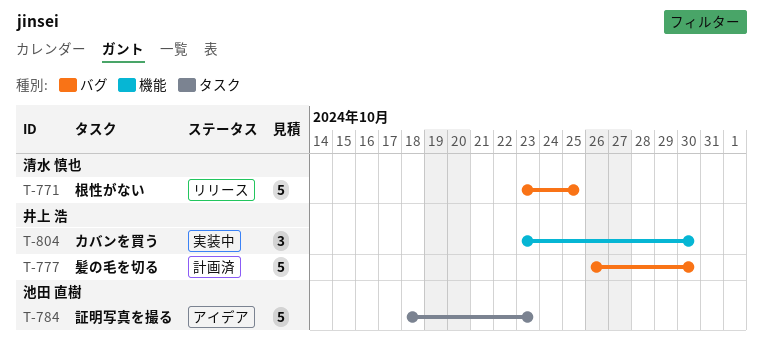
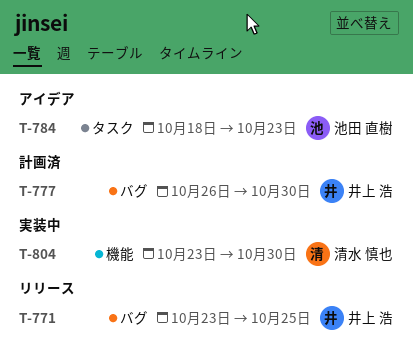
T-771, owner: 清水 慎也 -> 井上 浩
T-804, owner: 井上 浩 -> 清水 慎也

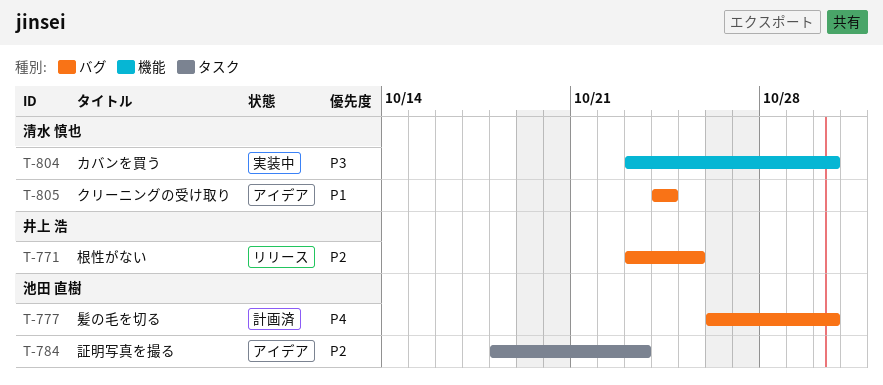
T-777, owner: 井上 浩 -> 池田 直樹
T-805: none -> present

